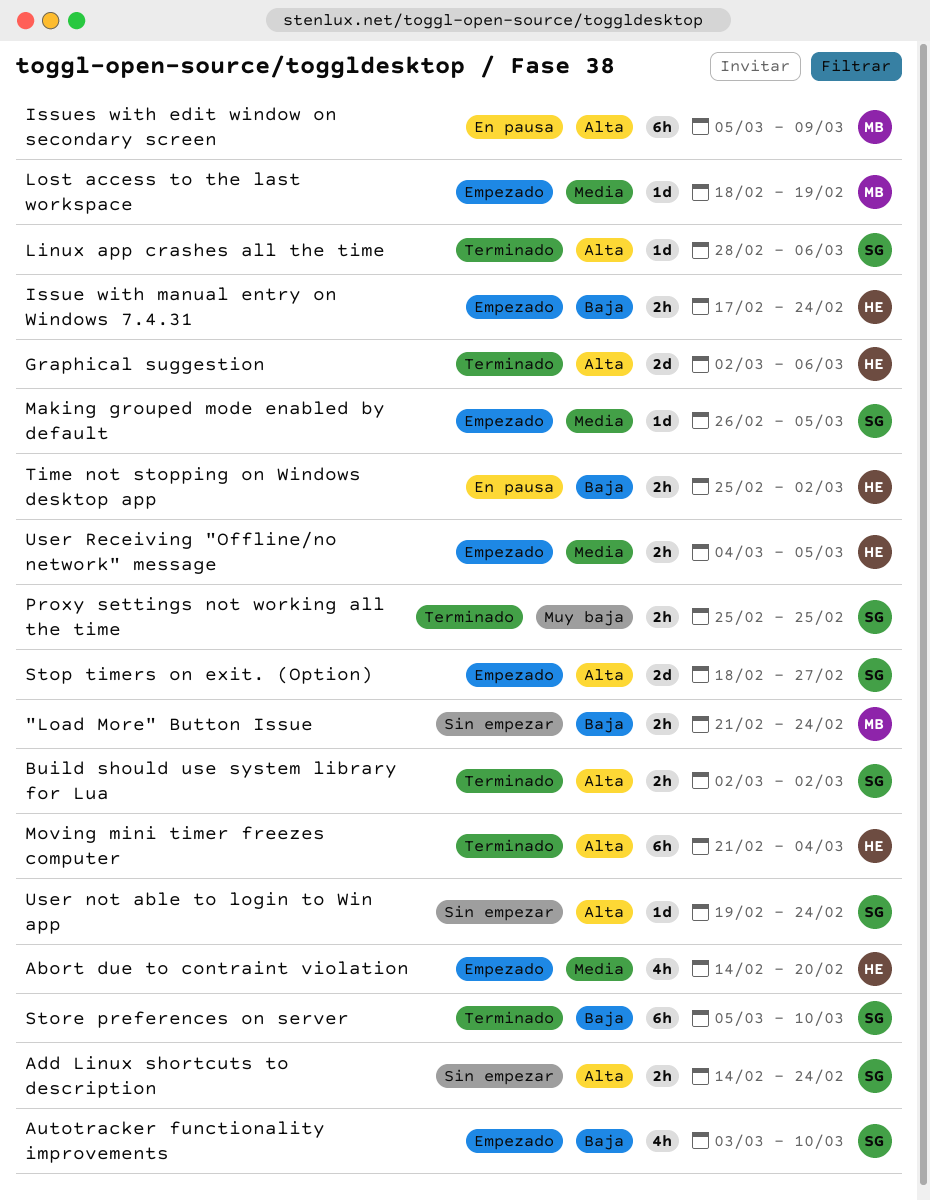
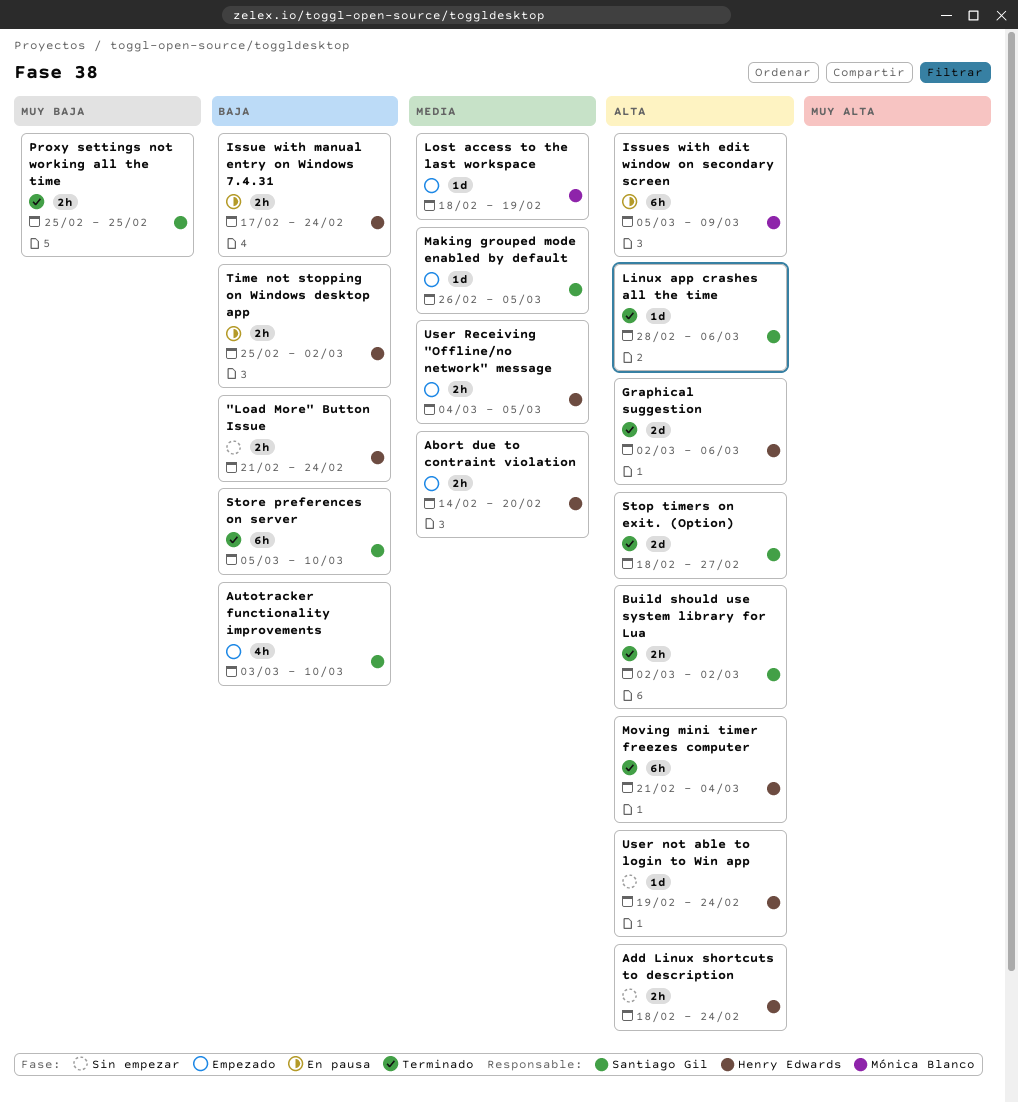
"Load More" Button Issue, owner: Mónica Blanco -> Henry Edwards
Abort due to contraint violation, estimate: 4h -> 2h
Add Linux shortcuts to description, owner: Santiago Gil -> Henry Edwards
Add Linux shortcuts to description, start: Feb 14 -> Feb 18
Issue with manual entry on Windows 7.4.31, status: Empezado -> En pausa
Stop timers on exit. (Option), status: Empezado -> Terminado
User not able to login to Win app, owner: Santiago Gil -> Henry Edwards

